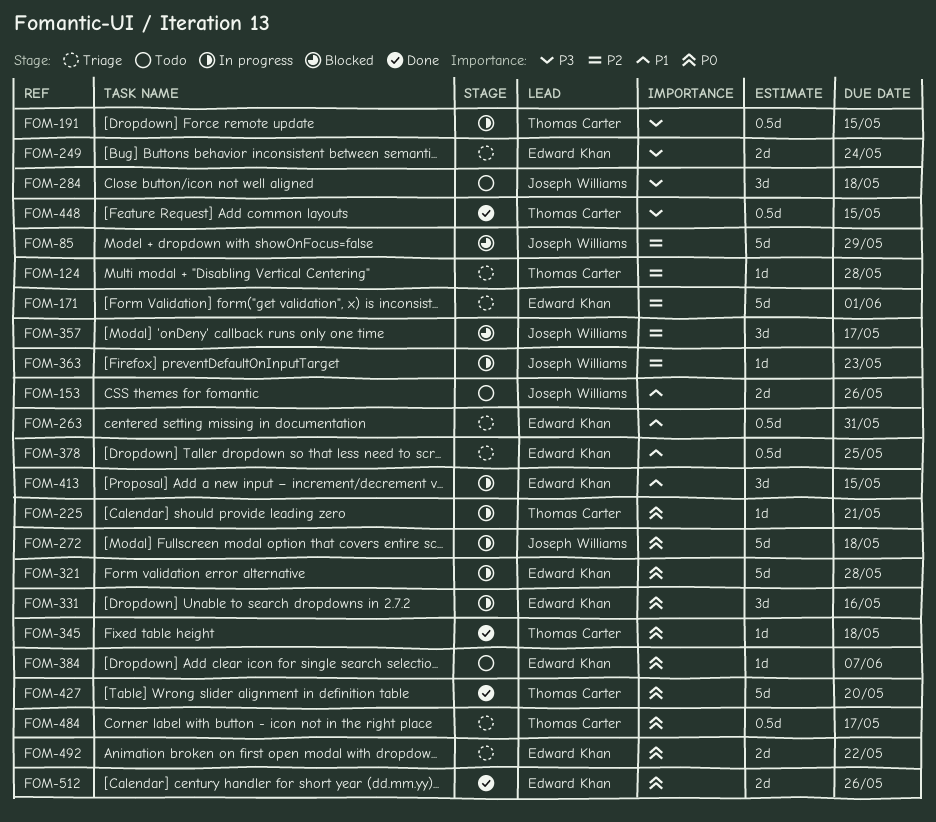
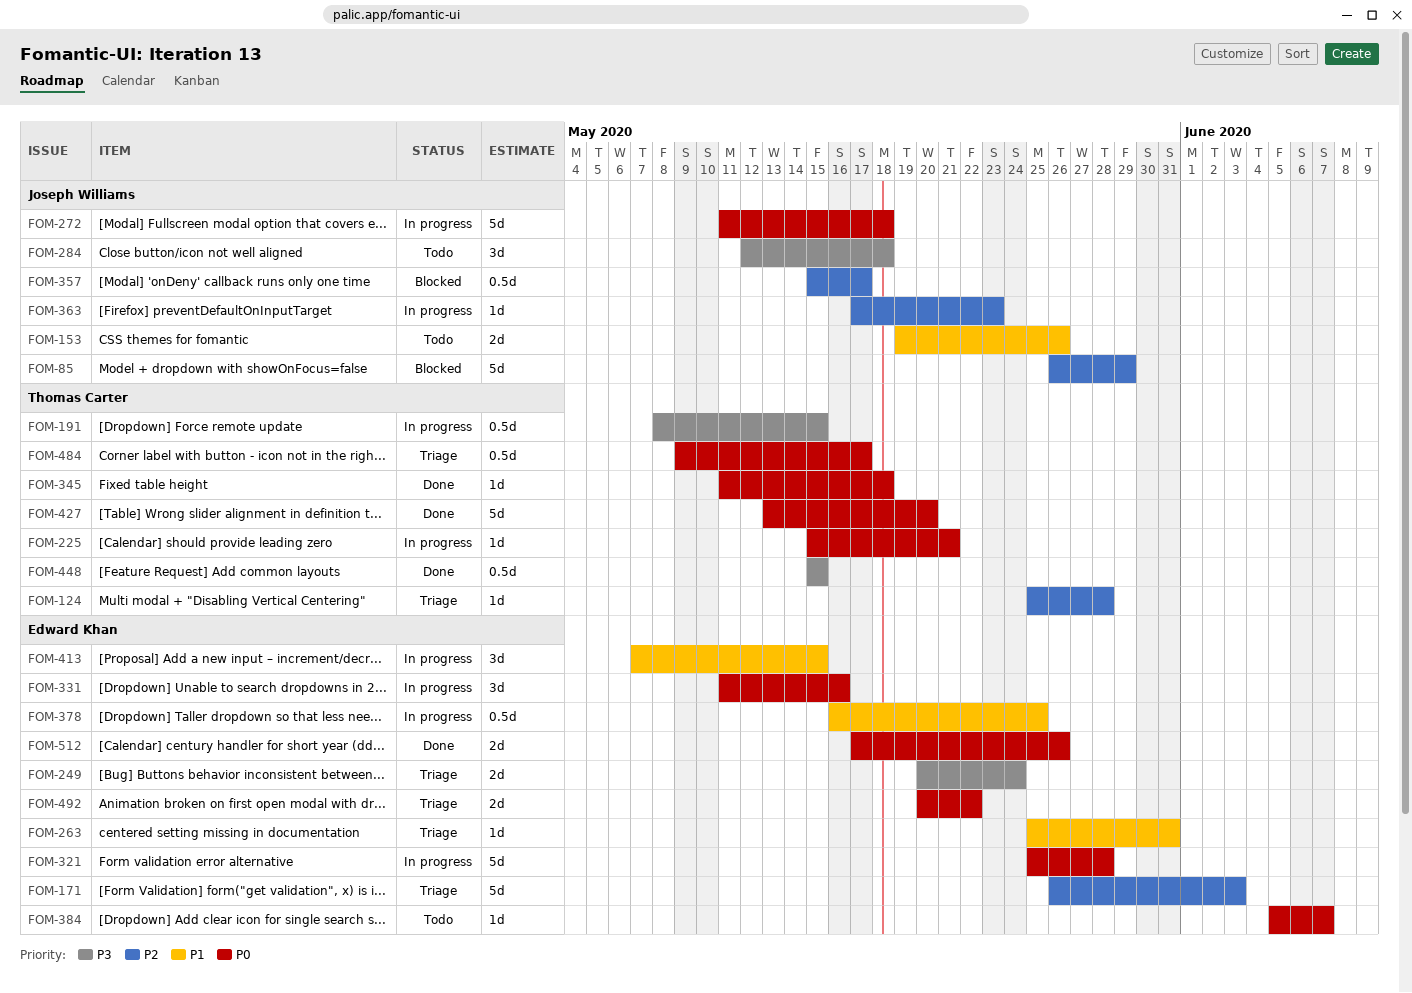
FOM-171, due: Jun 1 -> Jun 3
FOM-263, estimate: 0.5d -> 1d
FOM-357, estimate: 3d -> 0.5d
FOM-378, status: Triage -> In progress

